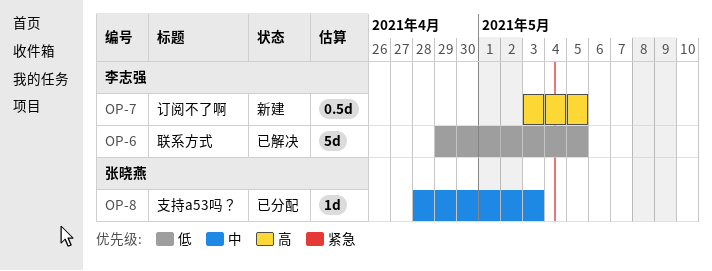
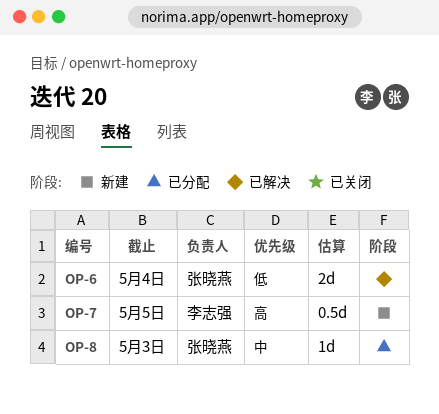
OP-6, owner: 李志强 -> 张晓燕
OP-6, estimate: 5d -> 2d
OP-6, due: May 5 -> May 4

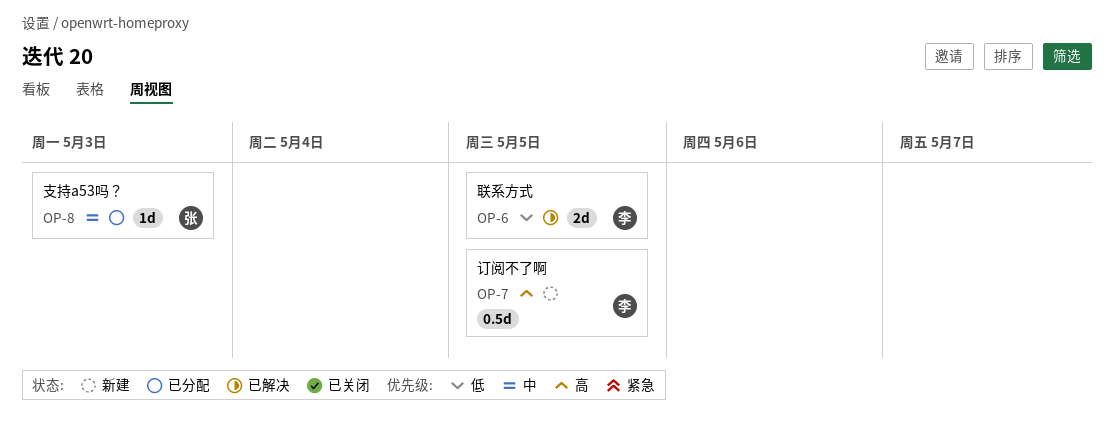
OP-6, owner: 张晓燕 -> 李志强
OP-6, due: May 4 -> May 5

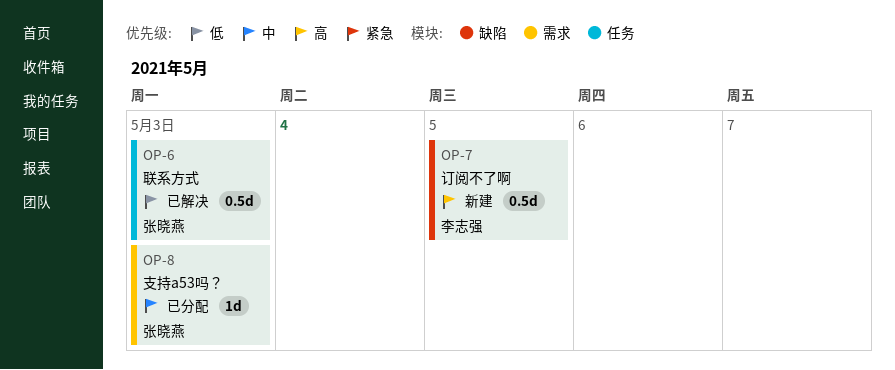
OP-6, owner: 李志强 -> 张晓燕
OP-6, estimate: 2d -> 0.5d
OP-6, due: May 5 -> May 3

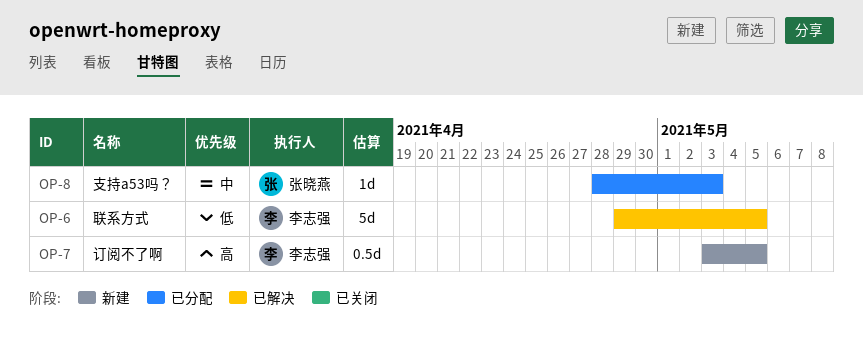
OP-6, owner: 张晓燕 -> 李志强
OP-6, estimate: 0.5d -> 5d
OP-6, due: May 3 -> May 5

